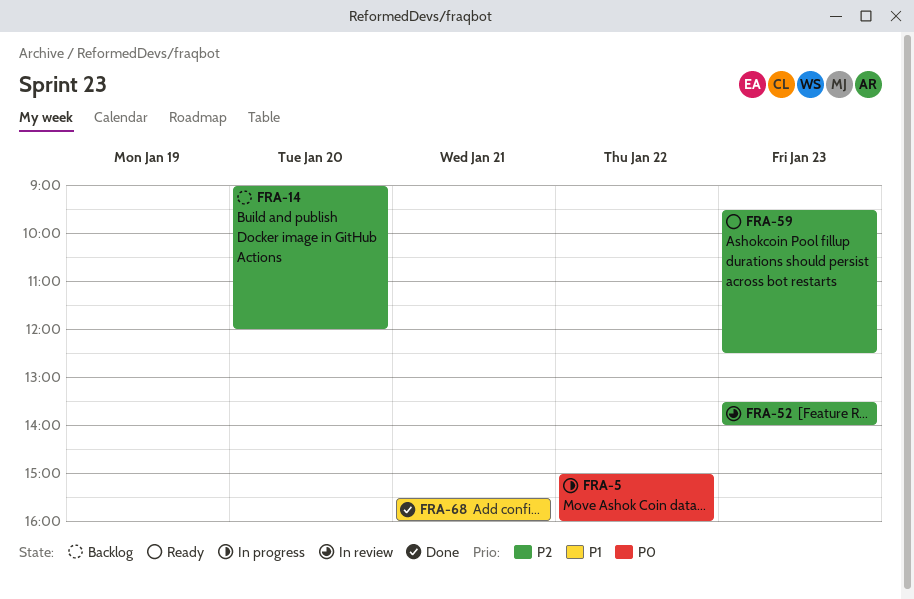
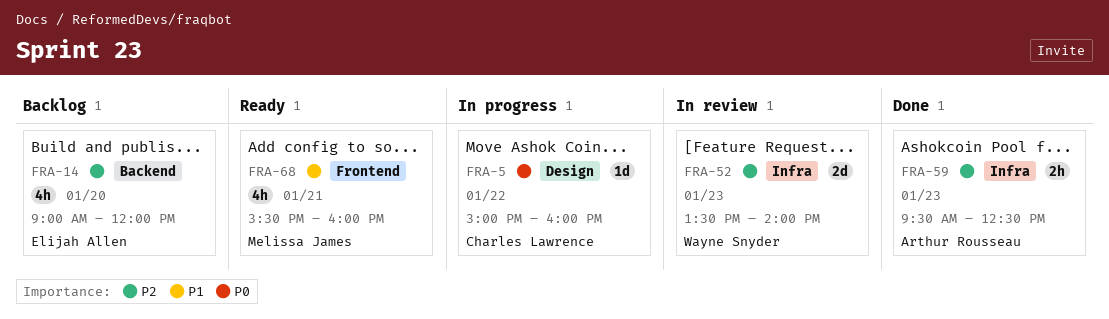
FRA-59, status: Ready -> Done
FRA-68, status: Done -> Ready

